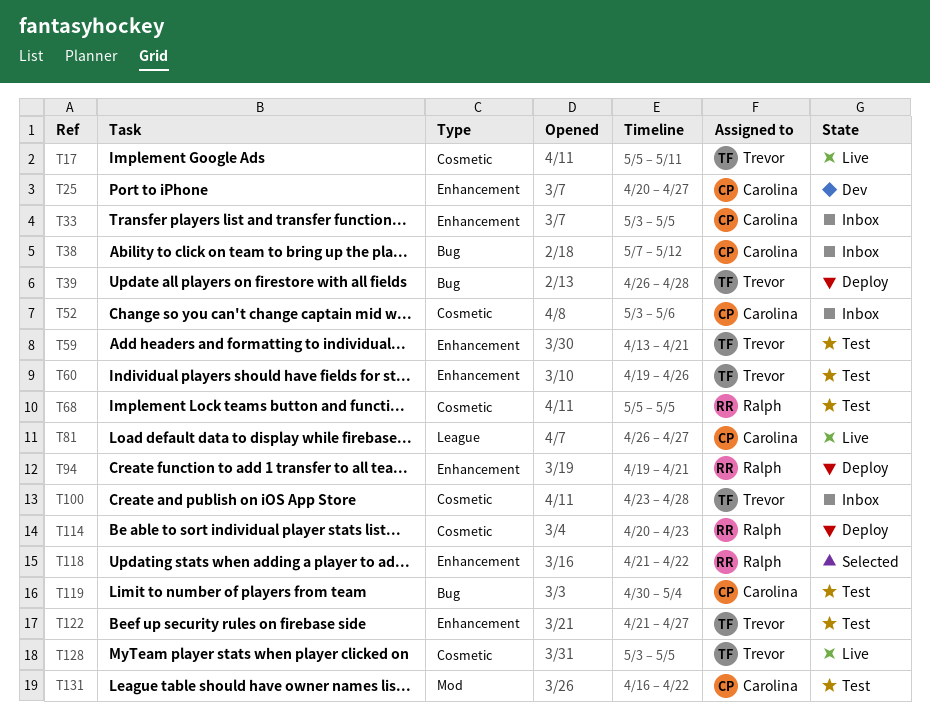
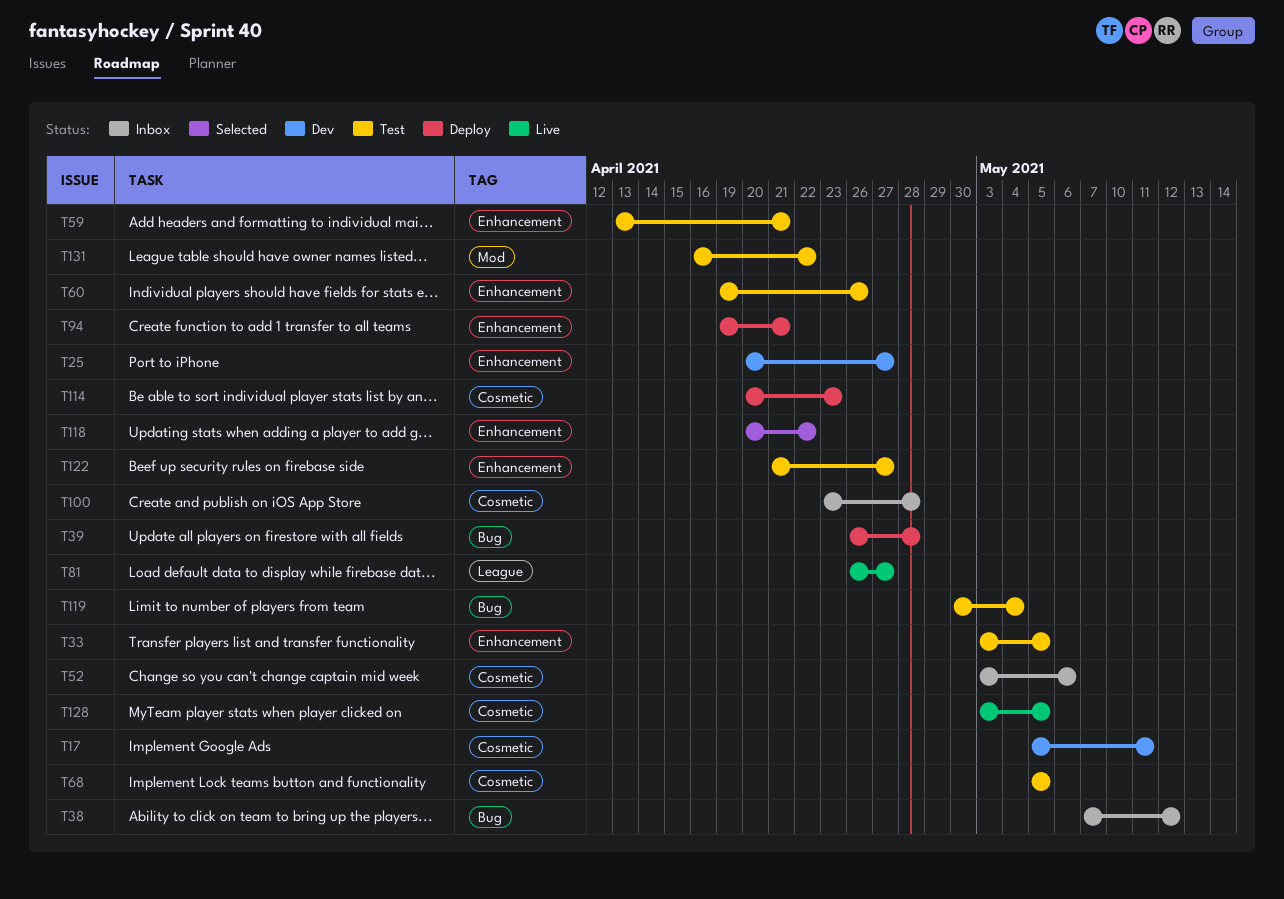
T17, status: Live -> Dev
T33, status: Inbox -> Test
T118, start: Apr 21 -> Apr 20

